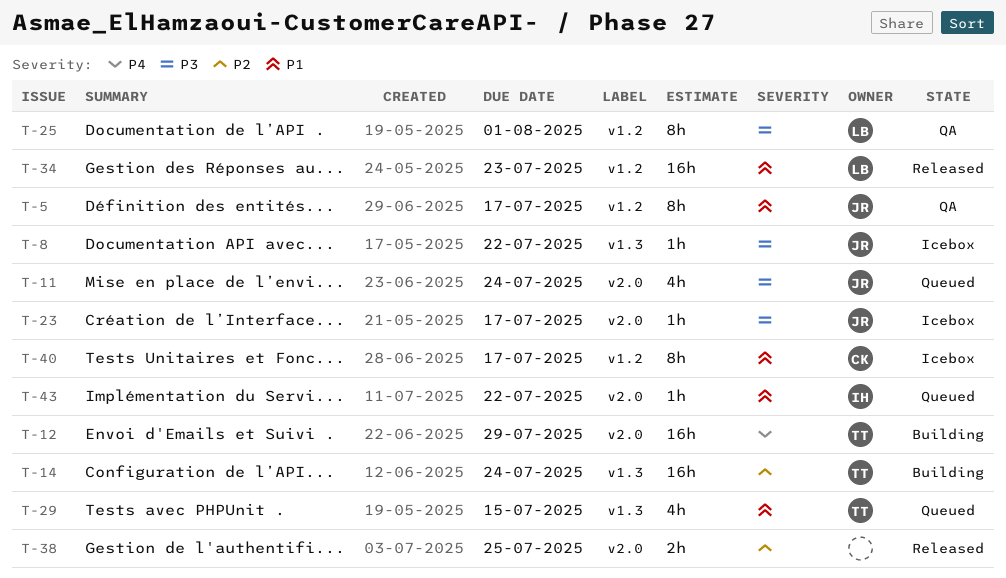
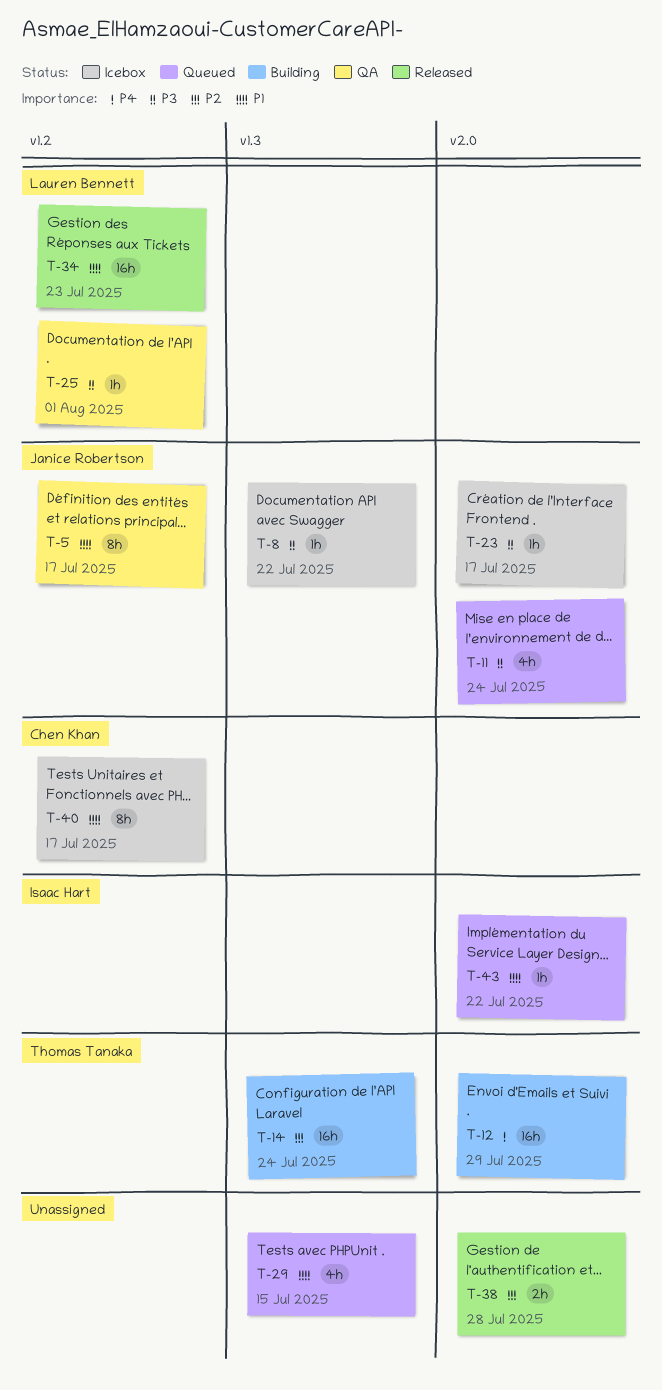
T-25, estimate: 8h -> 1h
T-29, owner: Thomas Tanaka -> none
T-38, due: Jul 25 -> Jul 28

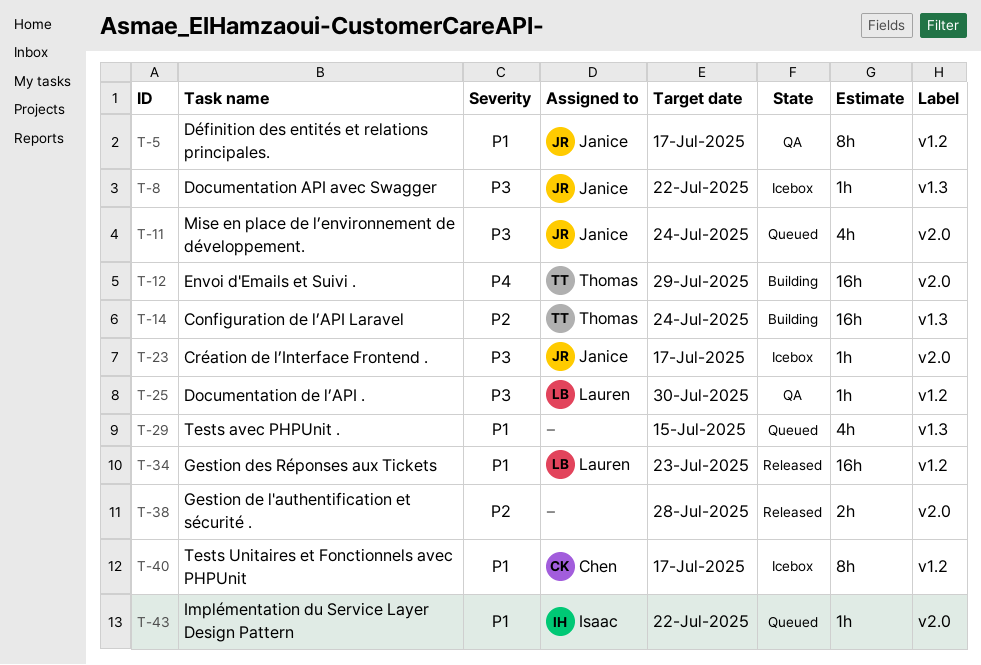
T-25, due: Aug 1 -> Jul 30

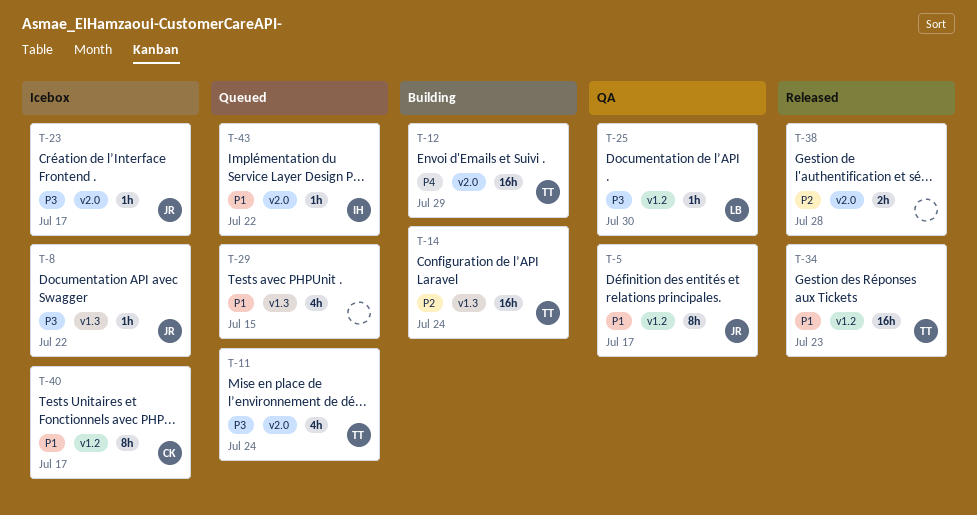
T-11, owner: Janice -> Thomas
T-34, owner: Lauren -> Thomas

